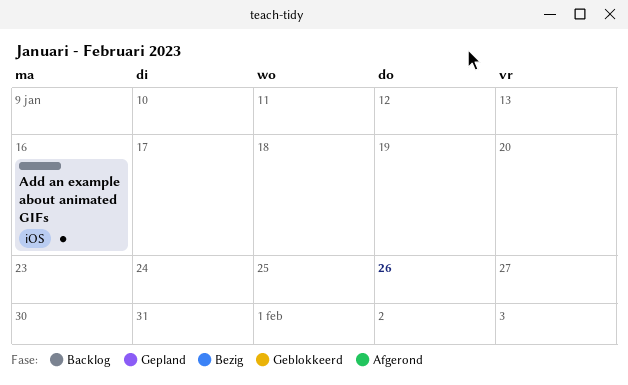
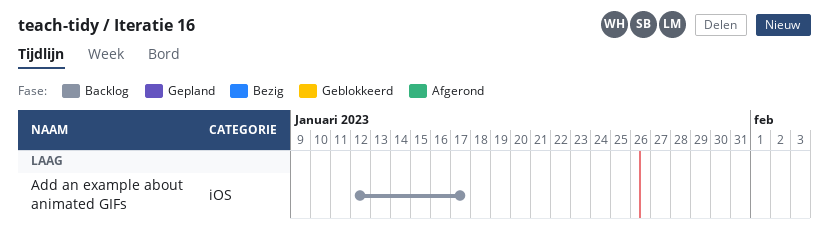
Add an example about animated GIFs, due: Jan 16 -> Jan 17

